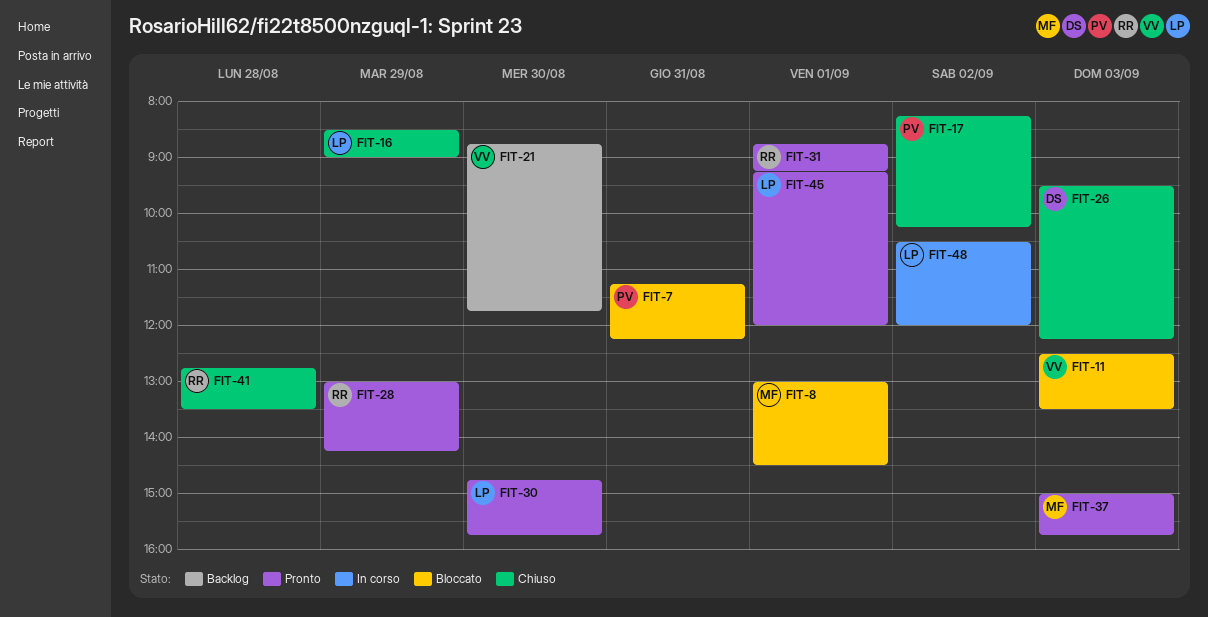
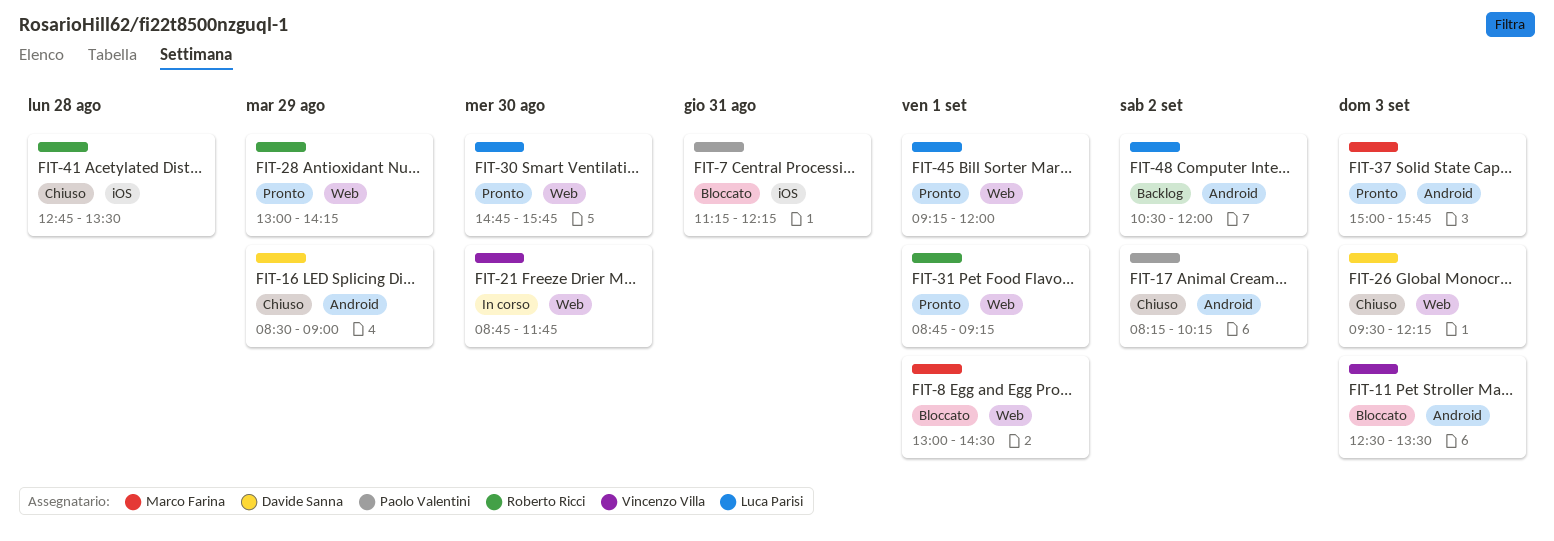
FIT-16, owner: Luca Parisi -> Davide Sanna
FIT-21, status: Backlog -> In corso
FIT-48, status: In corso -> Backlog

